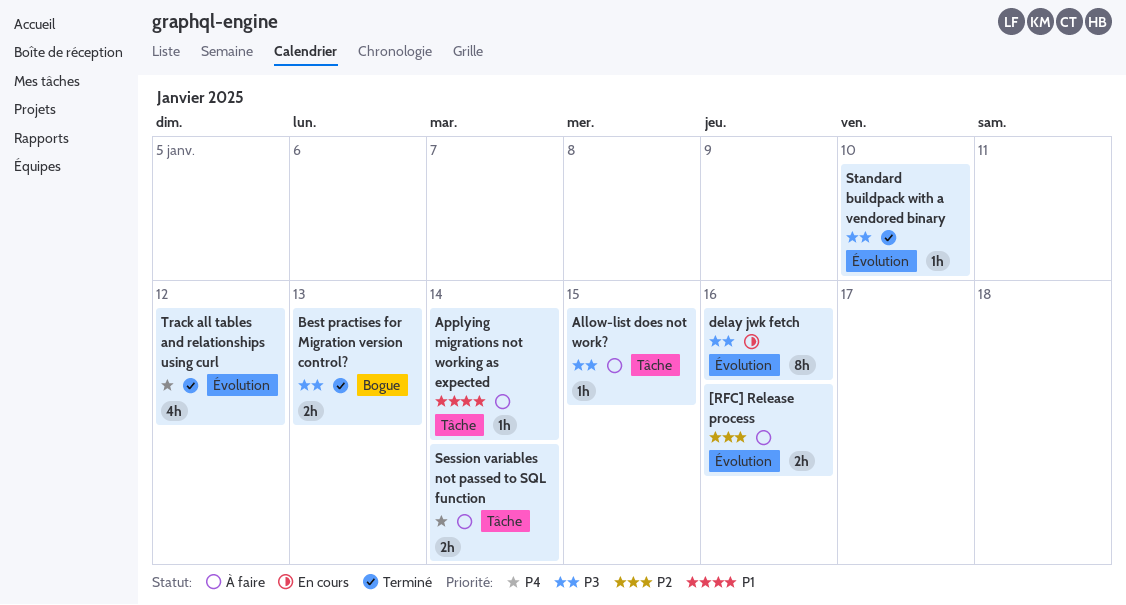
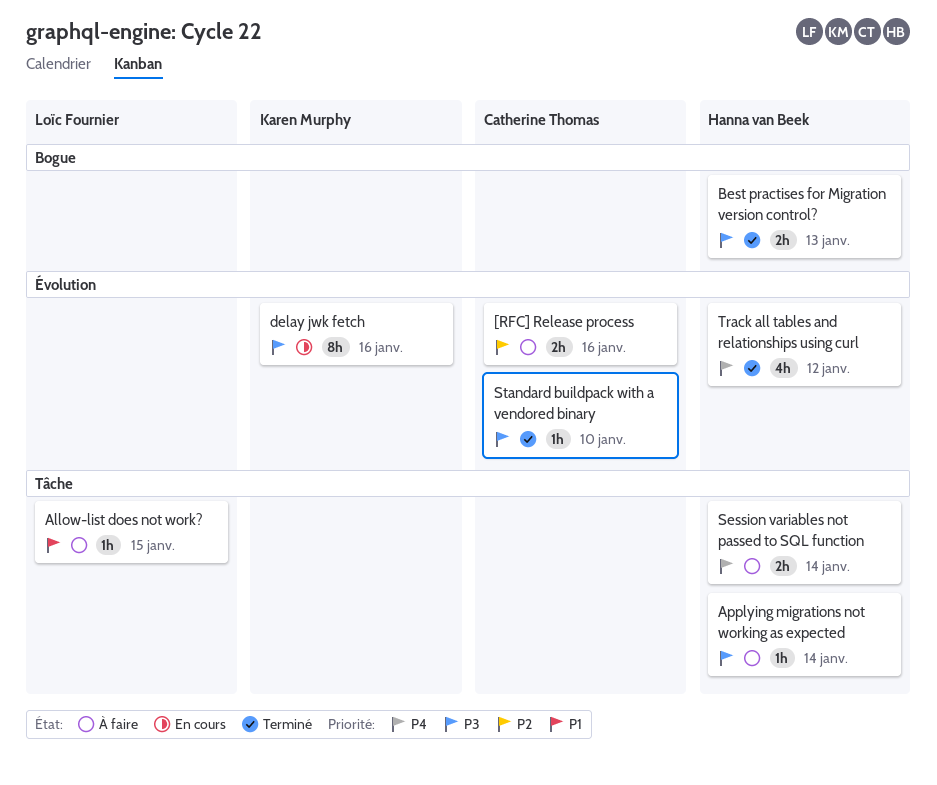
Allow-list does not work?, priority: P3 -> P1
Applying migrations not working as expected, priority: P1 -> P3

